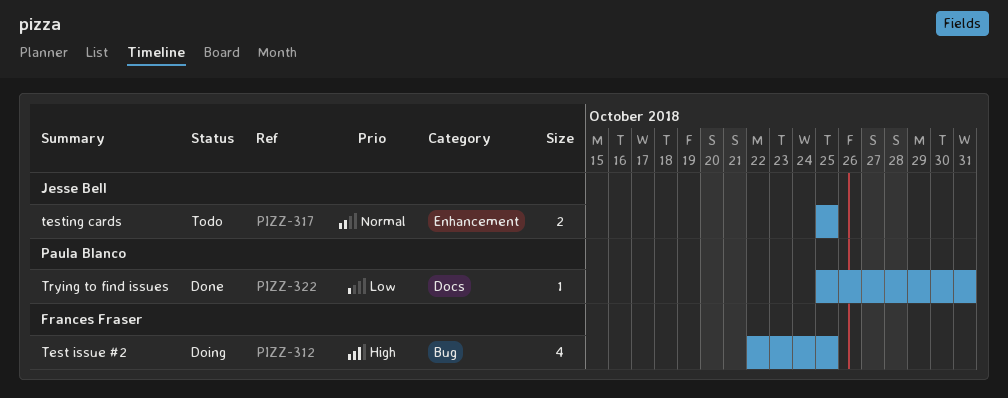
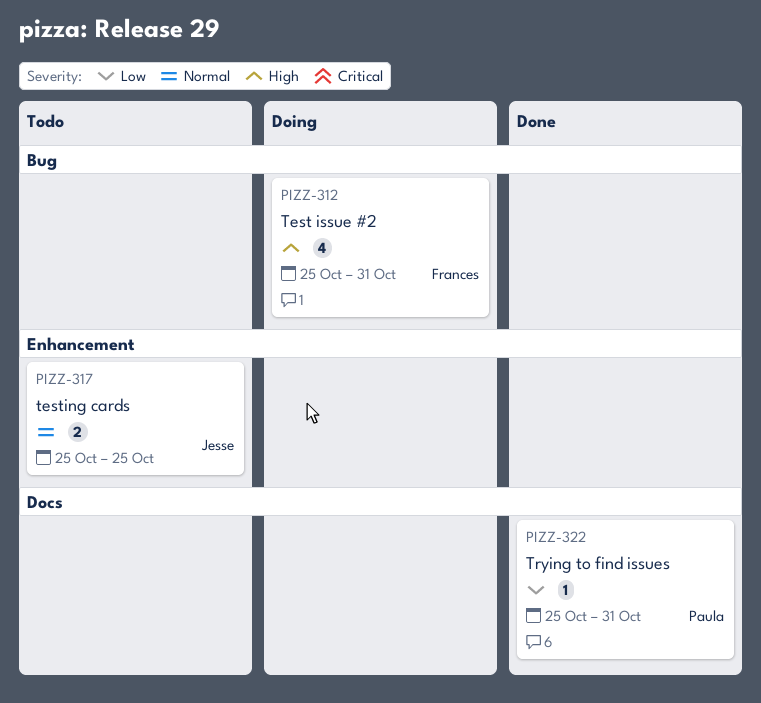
PIZZ-312, start: Oct 22 -> Oct 25
PIZZ-312, due: Oct 25 -> Oct 31

